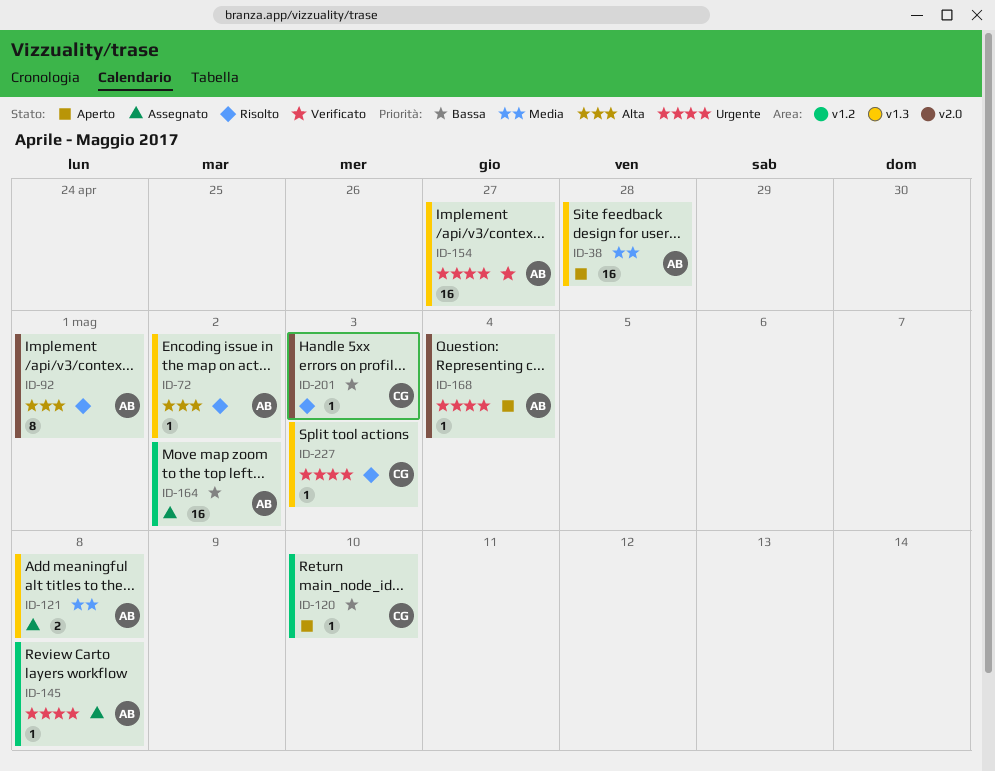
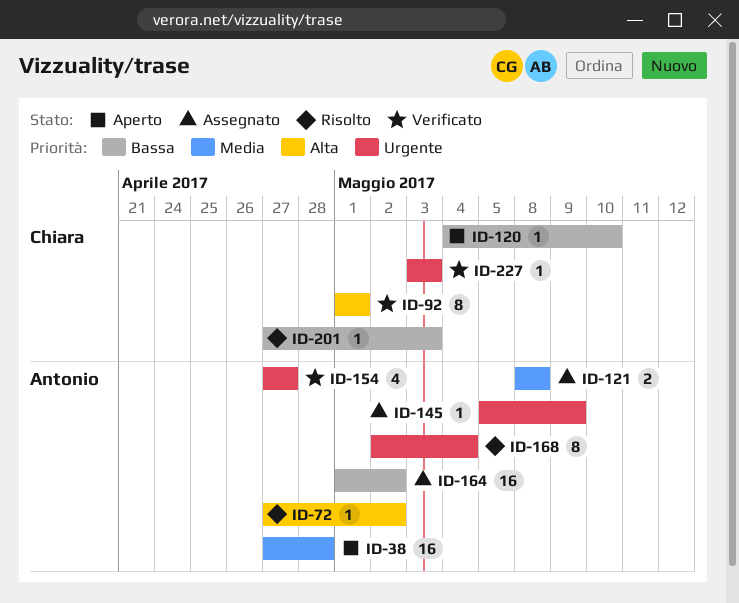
ID-92, status: Risolto -> Verificato
ID-92, owner: Antonio -> Chiara
ID-145, due: May 8 -> May 9
ID-154, estimate: 16 -> 4
ID-168, status: Aperto -> Risolto
ID-168, estimate: 1 -> 8
ID-227, status: Risolto -> Verificato

